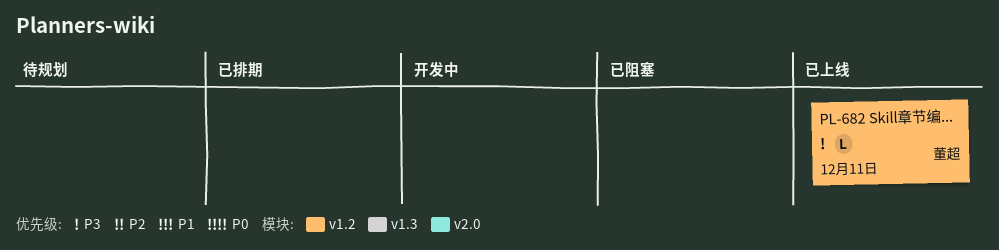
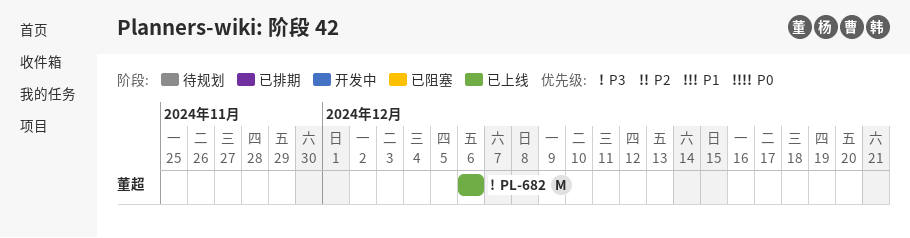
PL-682, estimate: L -> M
PL-682, due: Dec 11 -> Dec 6

